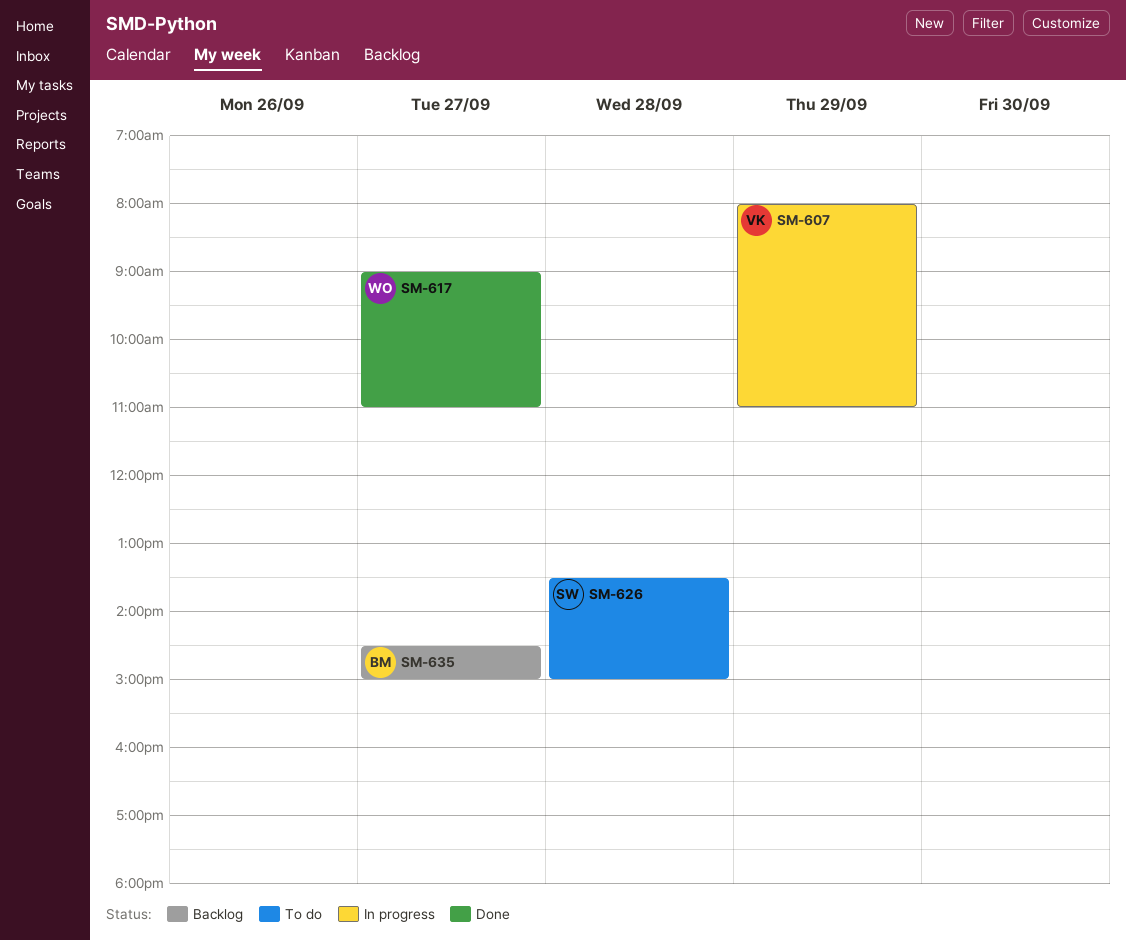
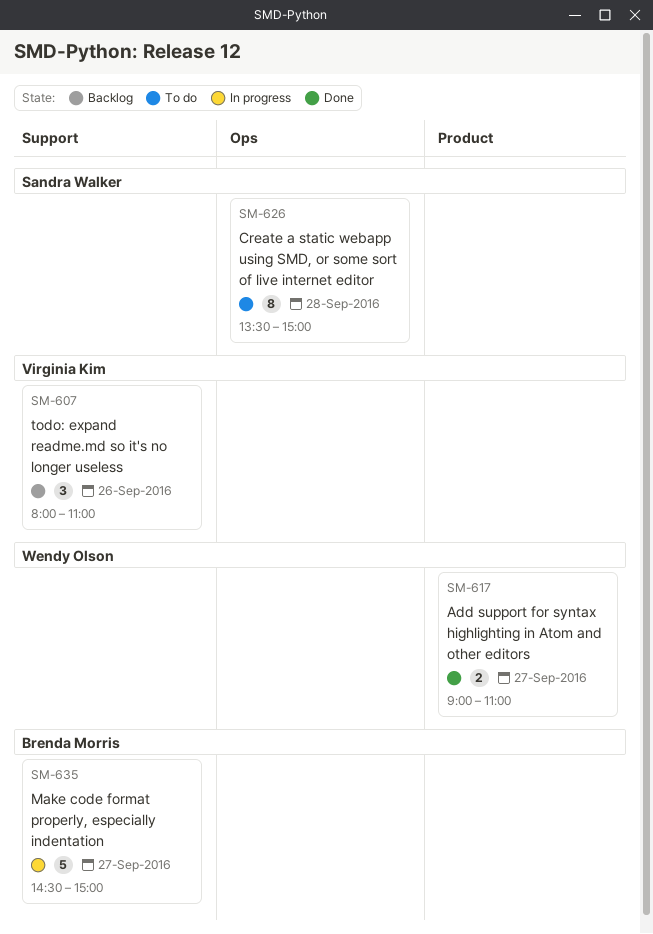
SM-607, status: In progress -> Backlog
SM-607, day: Sep 29 -> Sep 26
SM-635, status: Backlog -> In progress

